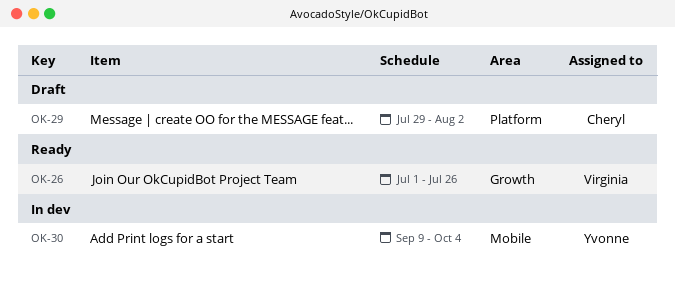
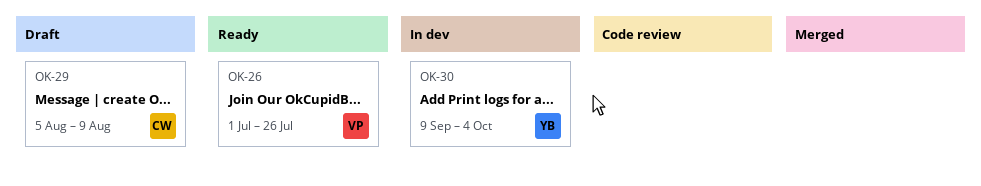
OK-29, start: Jul 29 -> Aug 5
OK-29, due: Aug 2 -> Aug 9

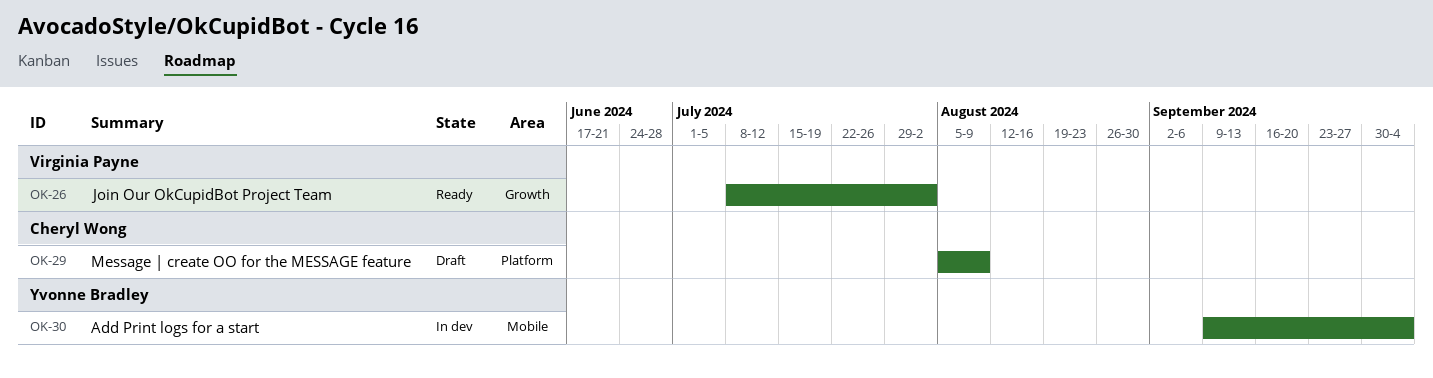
OK-26, start: Jul 1 -> Jul 8
OK-26, due: Jul 26 -> Aug 2

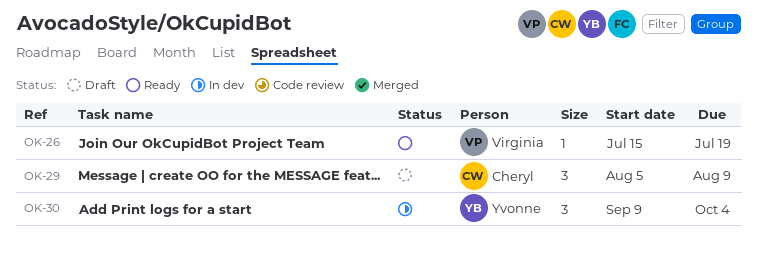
OK-26, start: Jul 8 -> Jul 15
OK-26, due: Aug 2 -> Jul 19

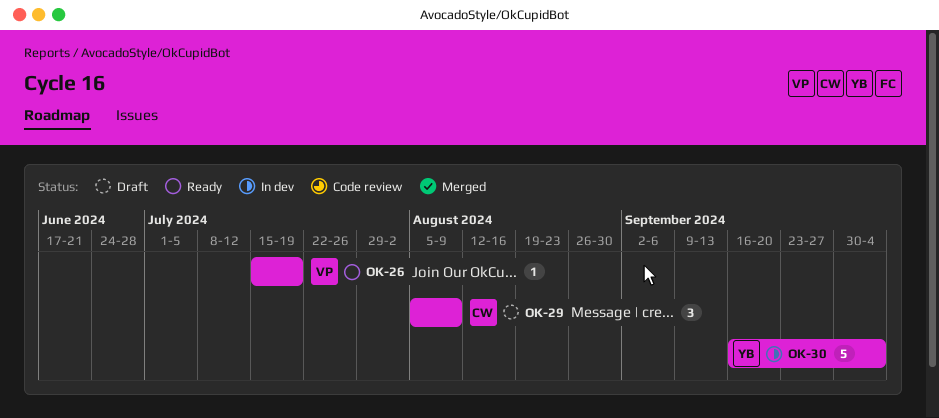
OK-30, estimate: 3 -> 5
OK-30, start: Sep 9 -> Sep 16

